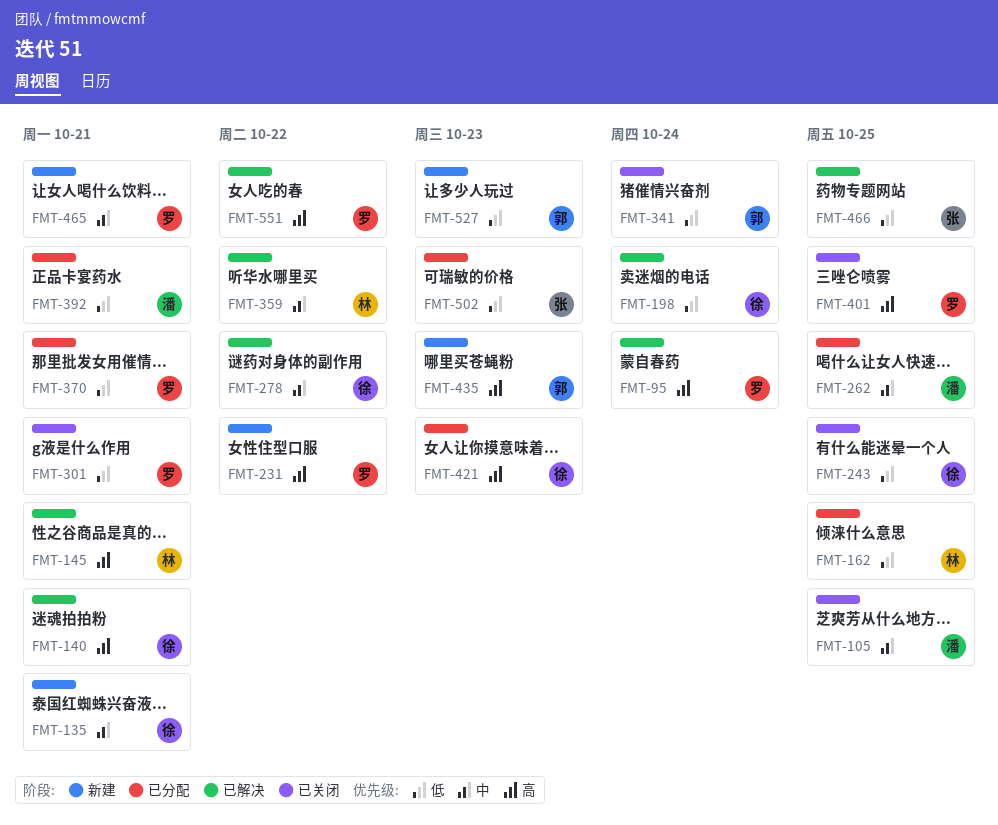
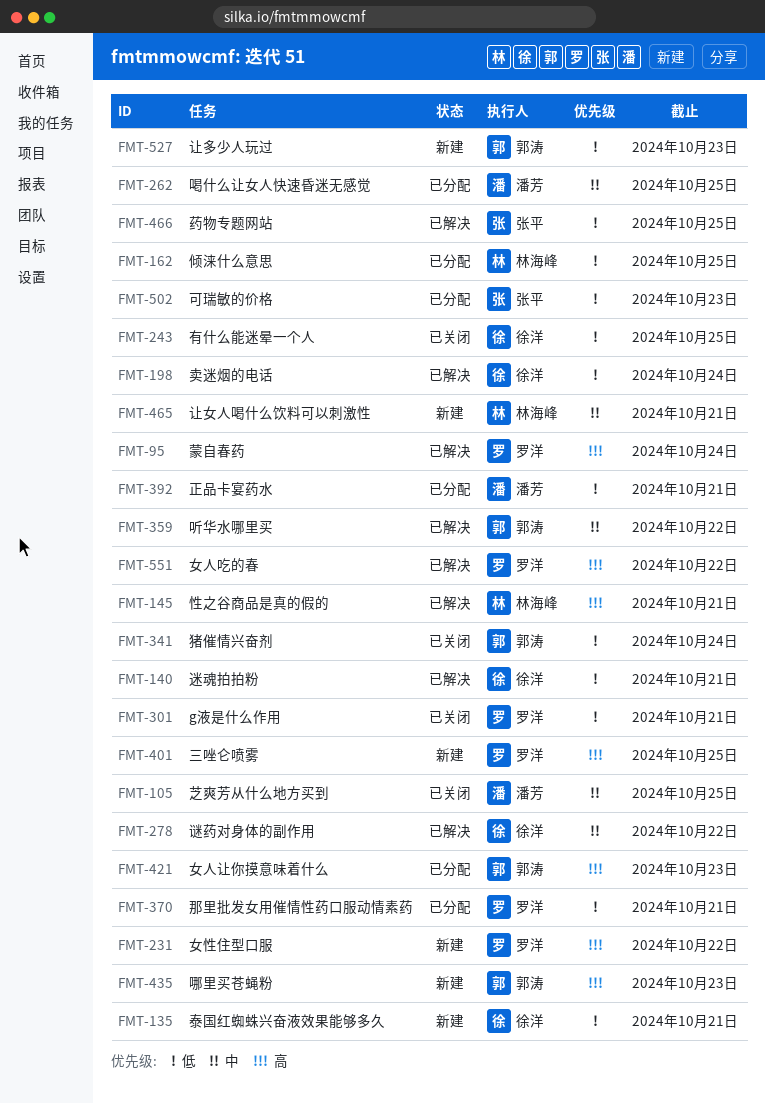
FMT-135, priority: 中 -> 低
FMT-140, priority: 高 -> 低
FMT-359, owner: 林海峰 -> 郭涛
FMT-401, status: 已关闭 -> 新建
FMT-421, owner: 徐洋 -> 郭涛
FMT-465, owner: 罗洋 -> 林海峰

